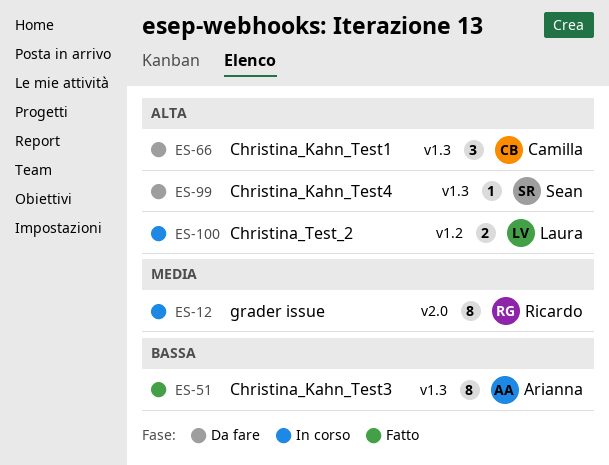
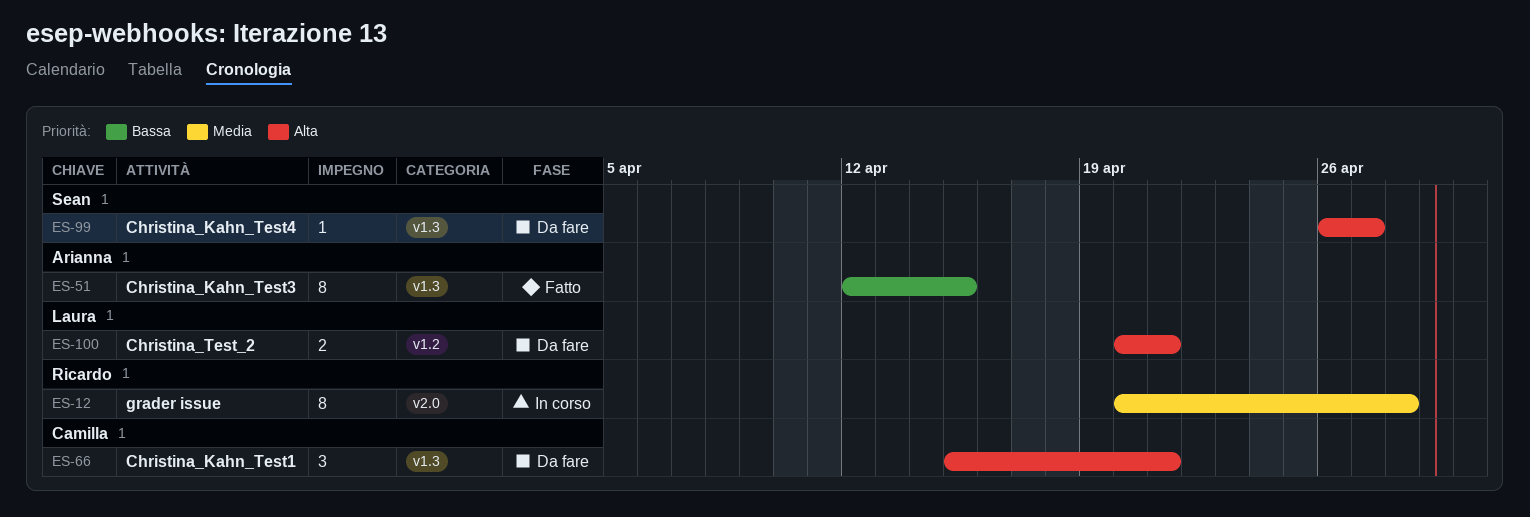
ES-100, status: In corso -> Da fare

